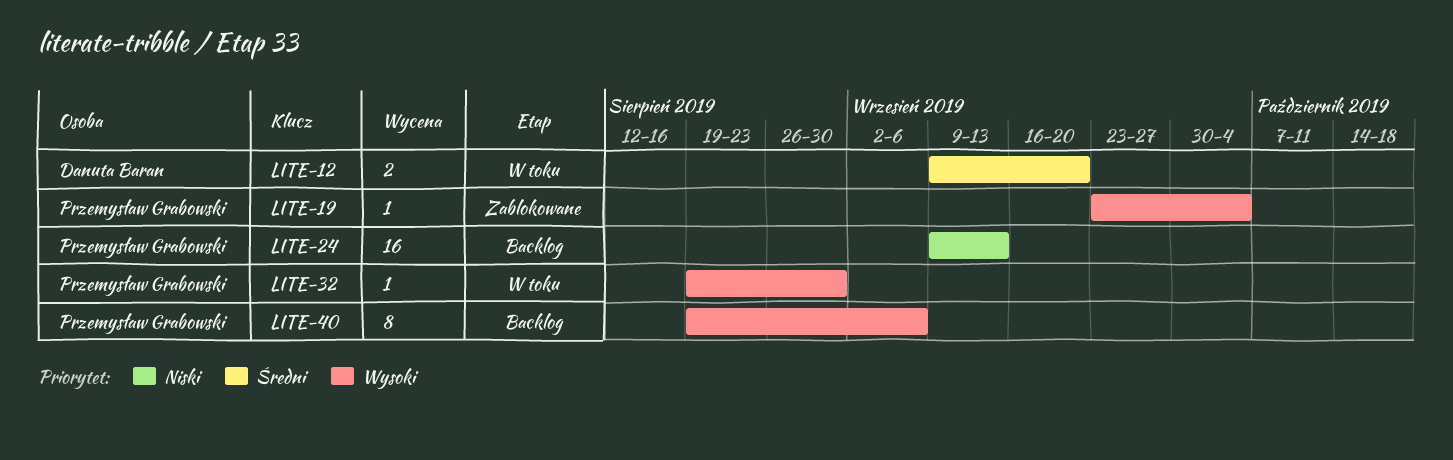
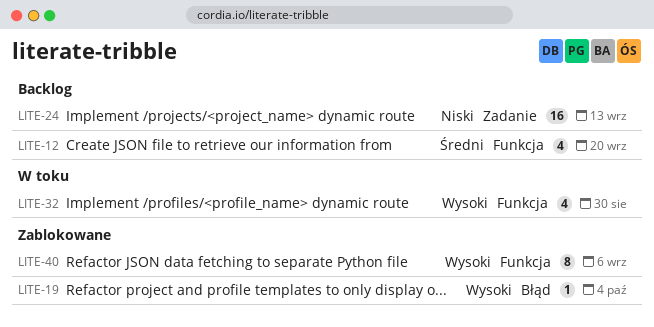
LITE-12, status: W toku -> Backlog
LITE-12, estimate: 2 -> 4
LITE-32, estimate: 1 -> 4
LITE-40, status: Backlog -> Zablokowane

